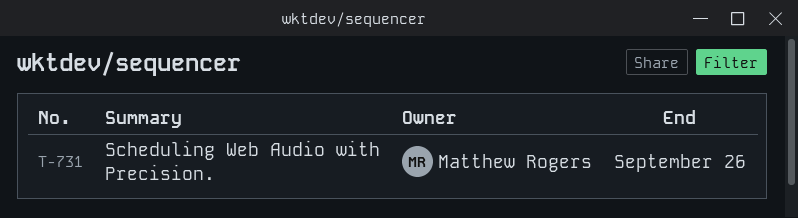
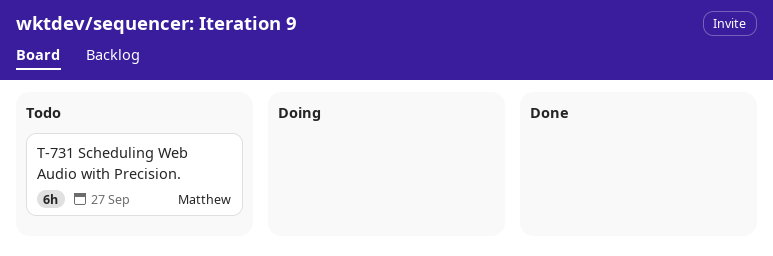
T-731, due: Sep 26 -> Sep 27

